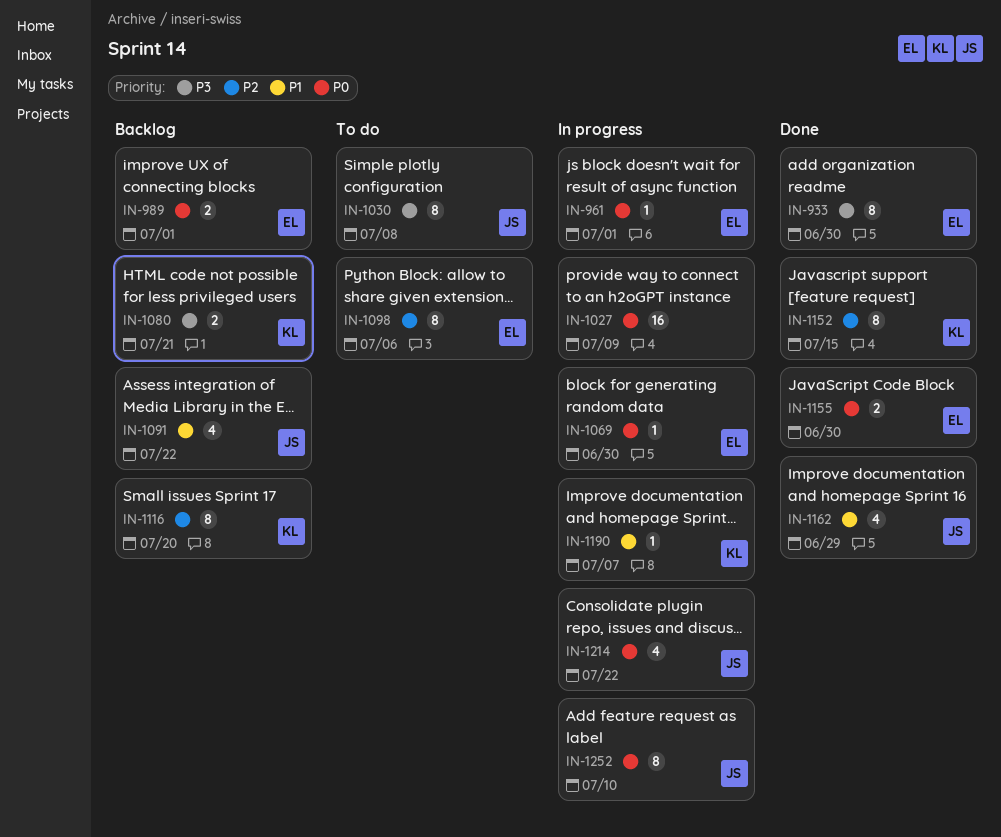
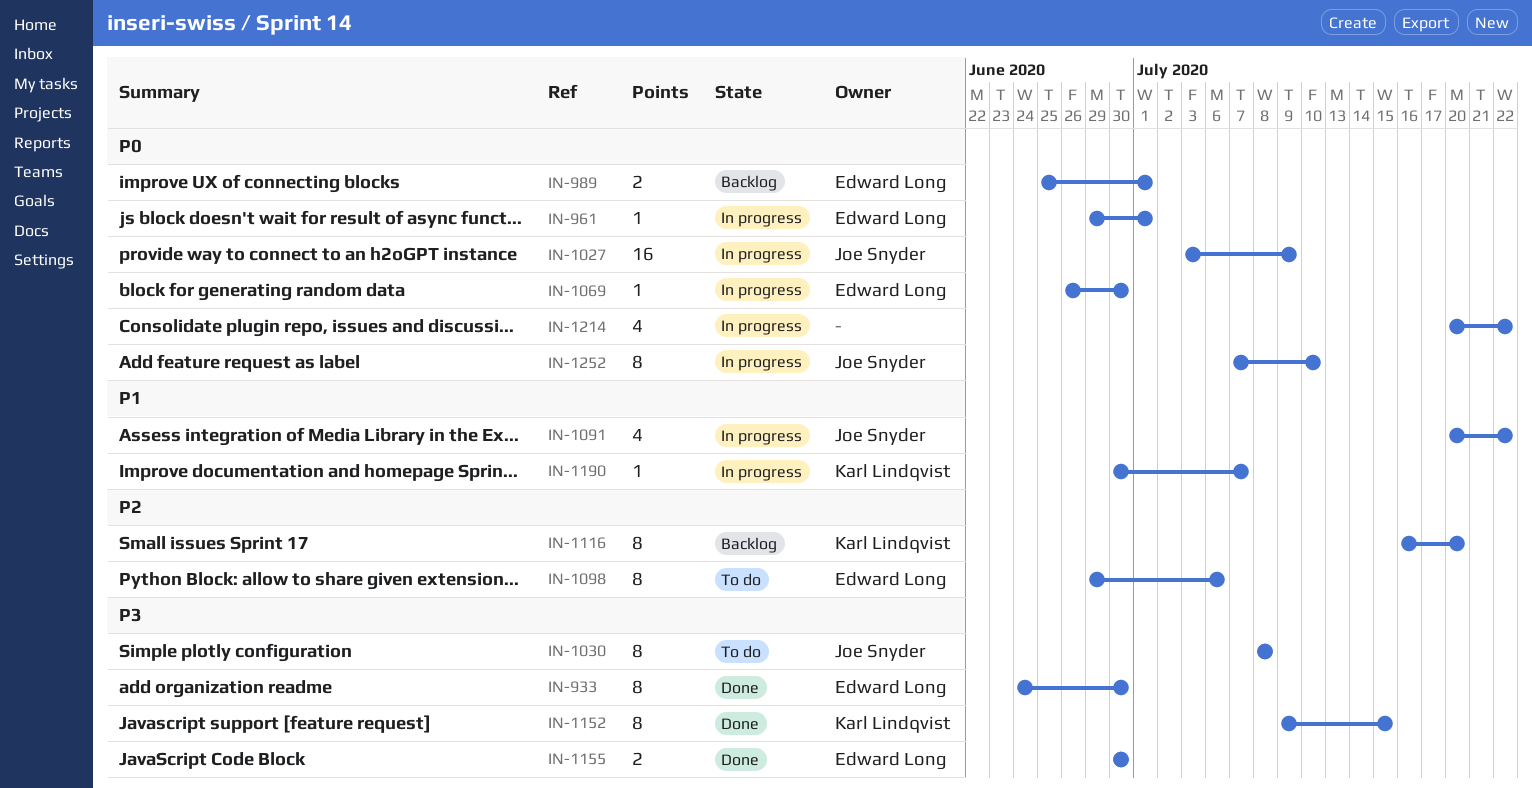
IN-1027, owner: none -> Joe Snyder
IN-1080: present -> none
IN-1091, status: Backlog -> In progress
IN-1152, priority: P2 -> P3
IN-1155, priority: P0 -> P3
IN-1162: present -> none
IN-1214, owner: Joe Snyder -> none

